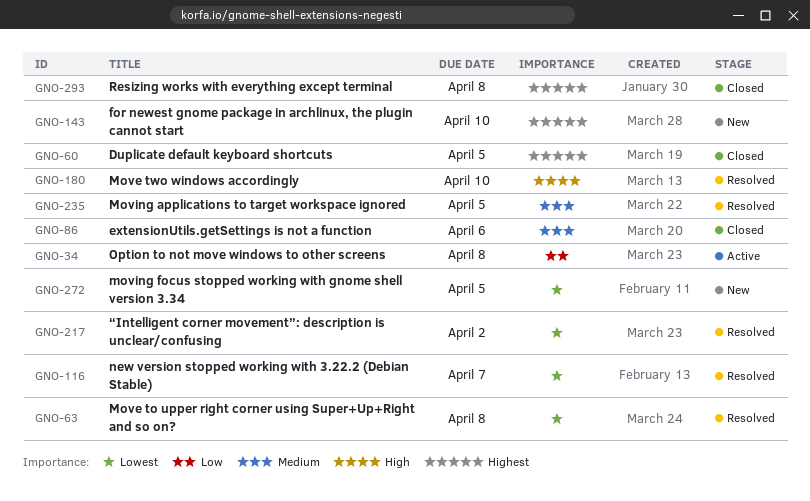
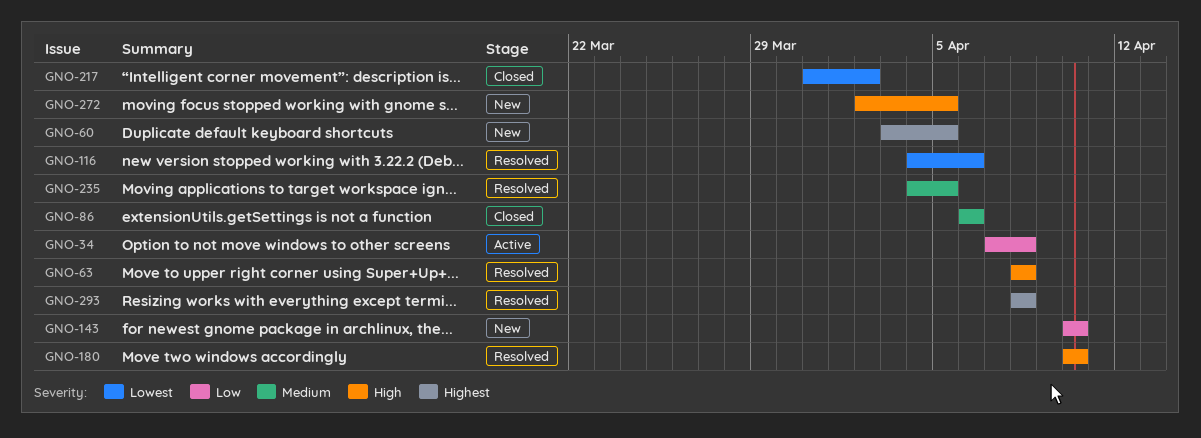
GNO-60, status: Closed -> New
GNO-63, priority: Lowest -> High
GNO-116, due: Apr 7 -> Apr 6
GNO-143, priority: Highest -> Low
GNO-217, status: Resolved -> Closed
GNO-272, priority: Lowest -> High
GNO-293, status: Closed -> Resolved

